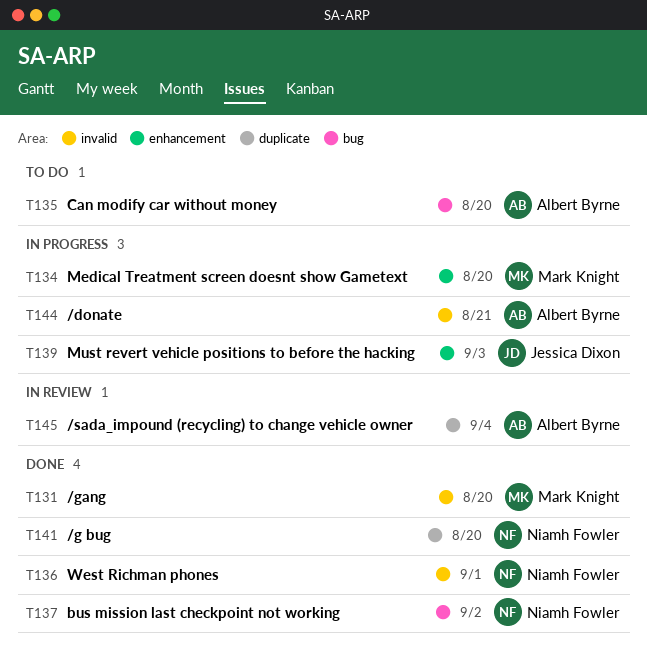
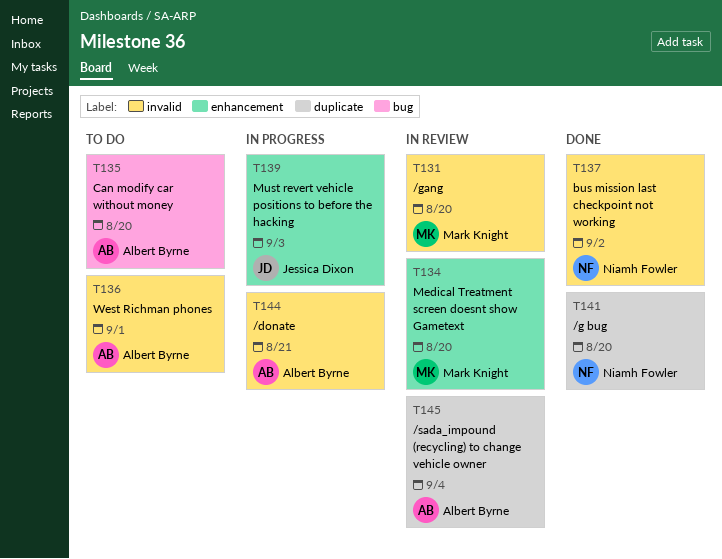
T131, status: Done -> In review
T134, status: In progress -> In review
T136, status: Done -> To do
T136, owner: Niamh Fowler -> Albert Byrne
T137, label: bug -> invalid

